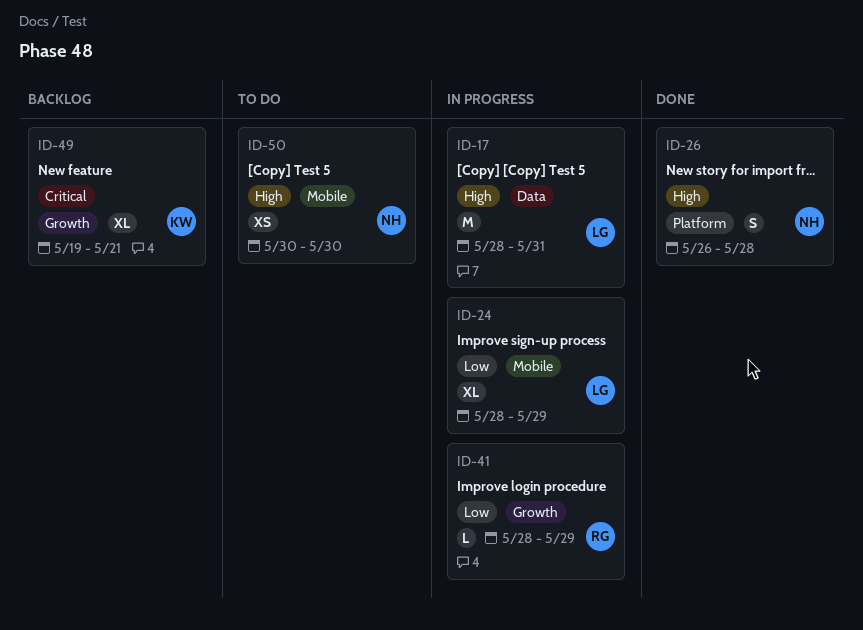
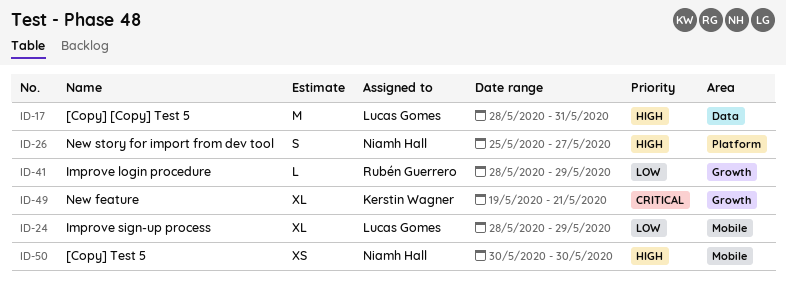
ID-26, start: May 26 -> May 25
ID-26, due: May 28 -> May 27

